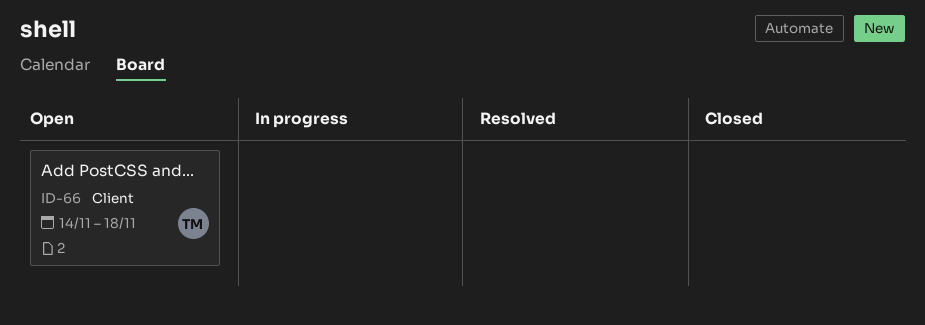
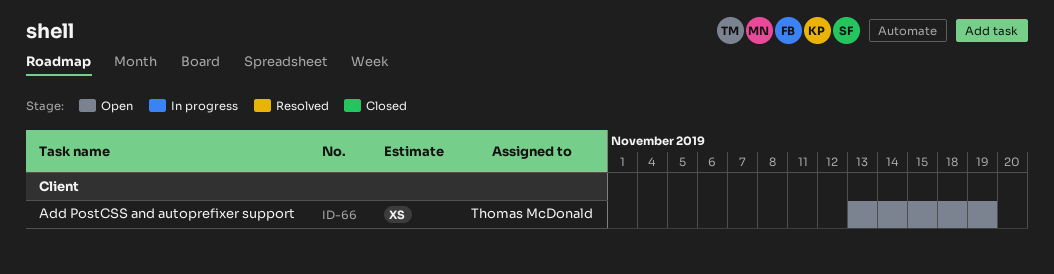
ID-66, start: Nov 14 -> Nov 13
ID-66, due: Nov 18 -> Nov 19

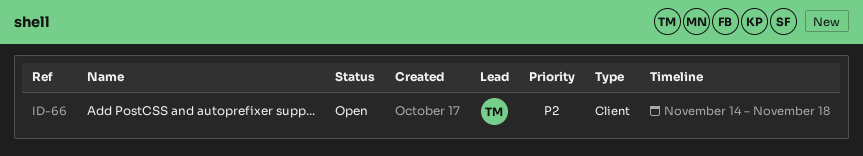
ID-66, start: Nov 13 -> Nov 14
ID-66, due: Nov 19 -> Nov 18

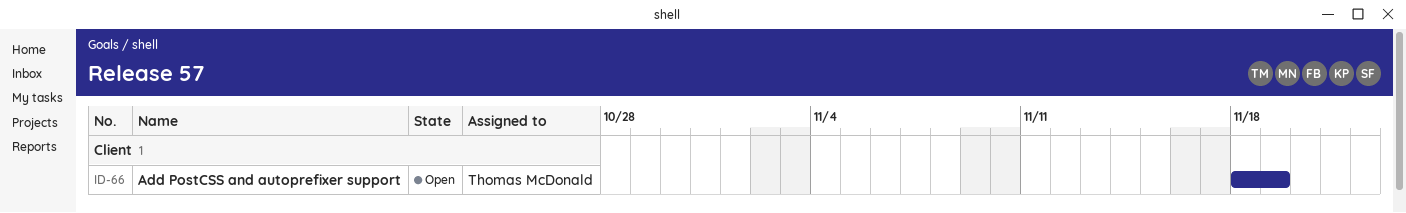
ID-66, start: Nov 14 -> Nov 18
ID-66, due: Nov 18 -> Nov 19

